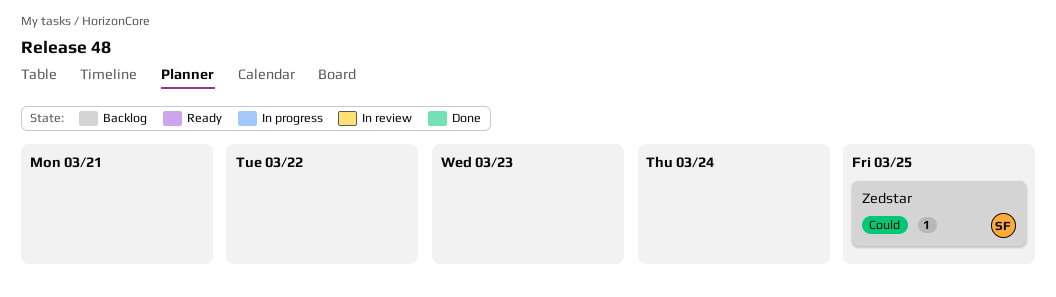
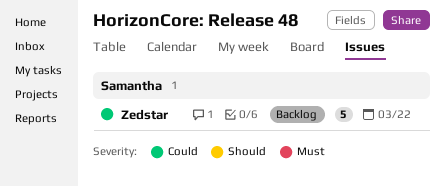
Zedstar, estimate: 1 -> 5
Zedstar, due: Mar 25 -> Mar 22

